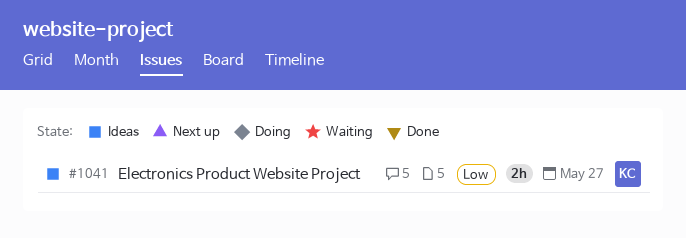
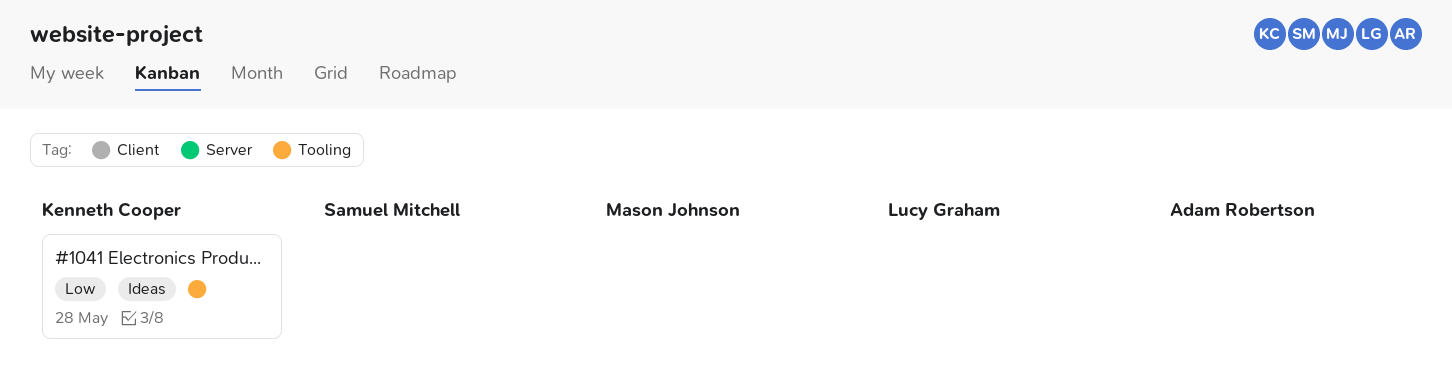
#1041, due: May 27 -> May 28

